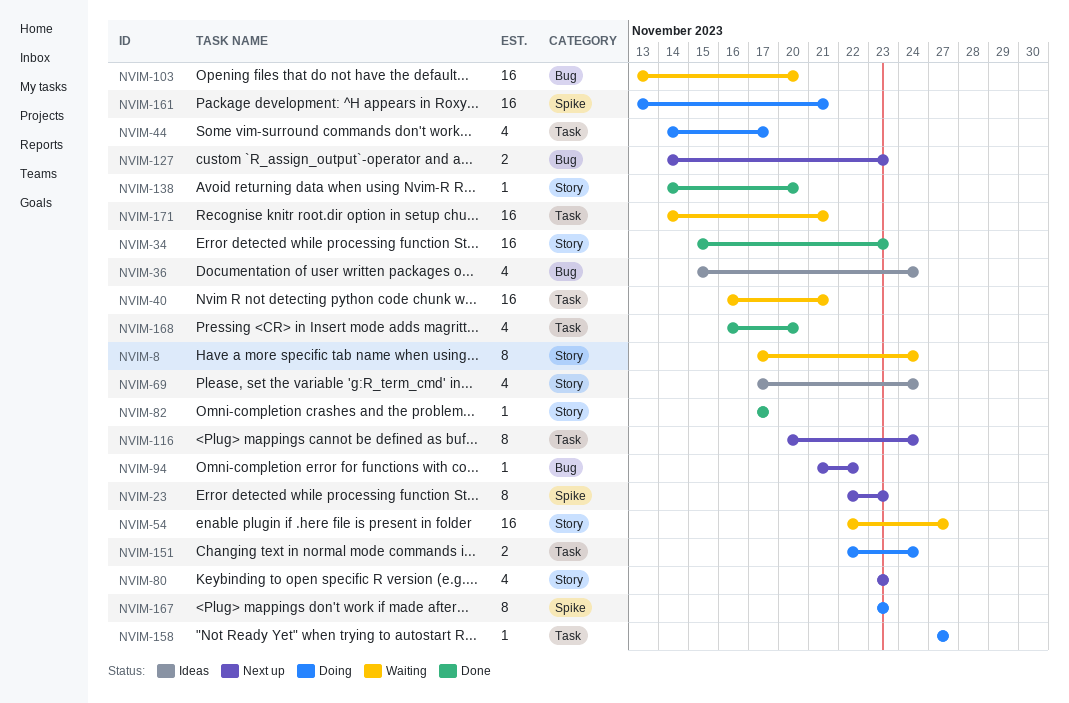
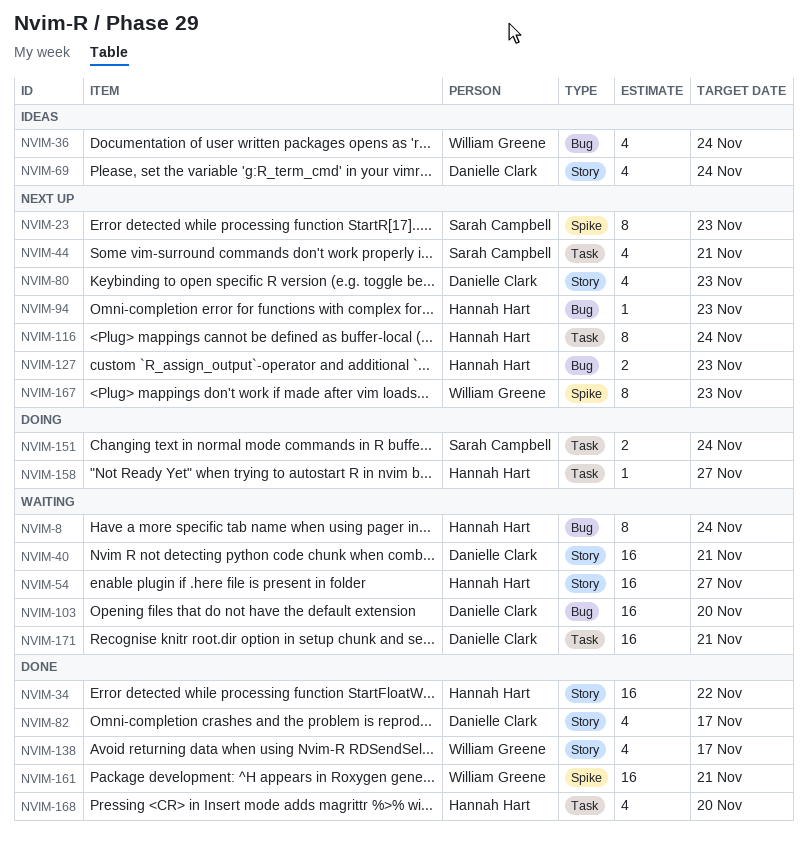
NVIM-8, label: Story -> Bug
NVIM-34, due: Nov 23 -> Nov 22
NVIM-40, label: Task -> Story
NVIM-44, status: Doing -> Next up
NVIM-44, due: Nov 17 -> Nov 21
NVIM-82, estimate: 1 -> 4
NVIM-94, due: Nov 22 -> Nov 23
NVIM-138, estimate: 1 -> 4
NVIM-138, due: Nov 20 -> Nov 17
NVIM-161, status: Doing -> Done
NVIM-167, status: Doing -> Next up

